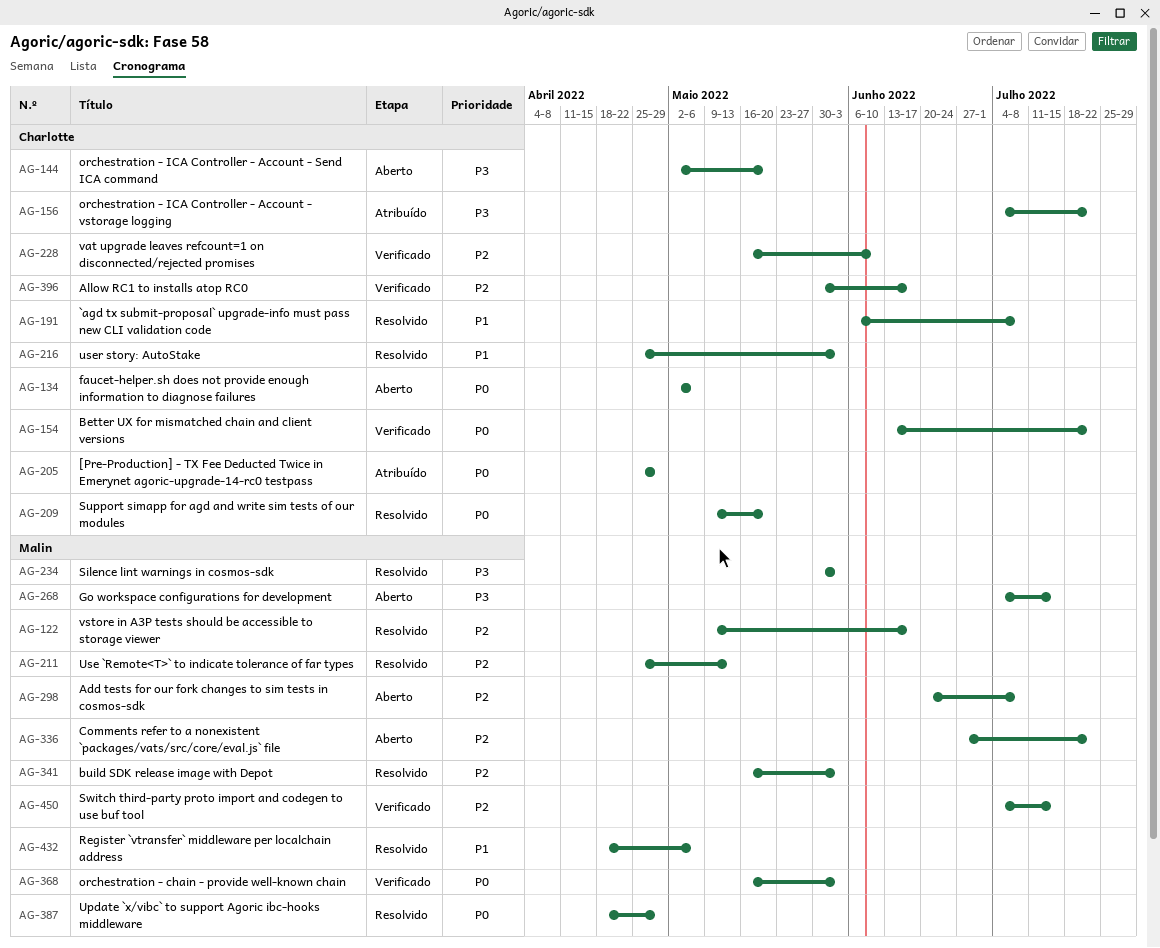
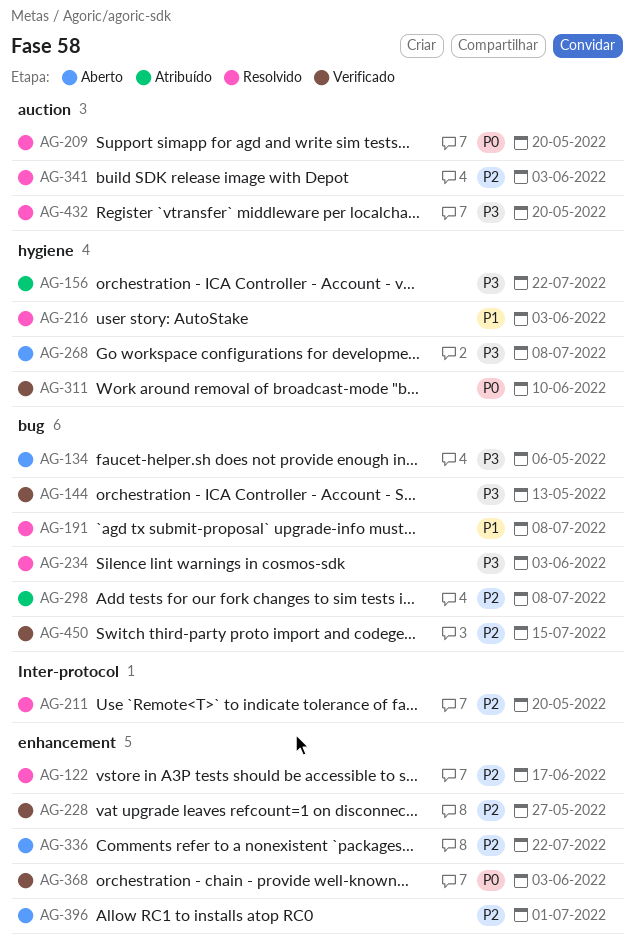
AG-134, priority: P0 -> P3
AG-144, status: Aberto -> Verificado
AG-144, due: May 20 -> May 13
AG-154: present -> none
AG-205: present -> none
AG-211, due: May 13 -> May 20
AG-228, due: Jun 10 -> May 27
AG-268, due: Jul 15 -> Jul 8
AG-298, status: Aberto -> Atribuído
AG-311: none -> present
AG-387: present -> none
AG-396, status: Verificado -> Aberto
AG-396, due: Jun 17 -> Jul 1
AG-432, priority: P1 -> P3
AG-432, due: May 6 -> May 20

